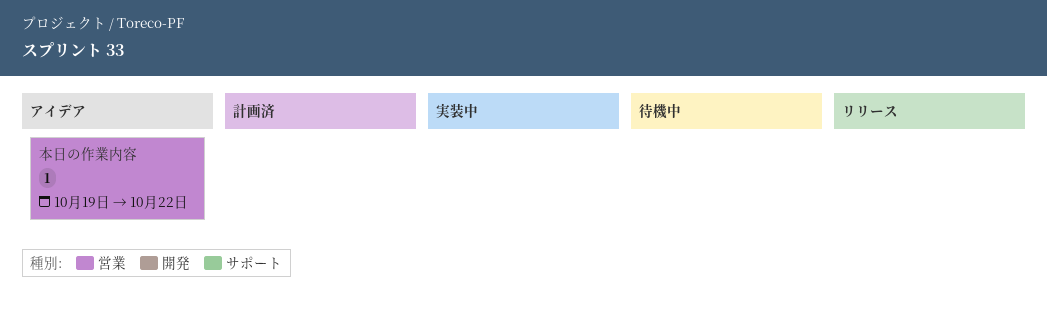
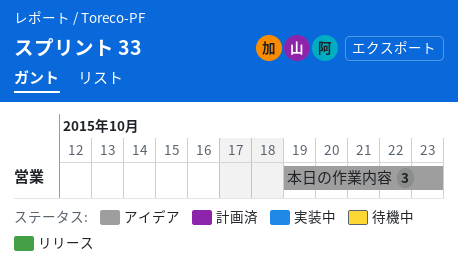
本日の作業内容, estimate: 1 -> 3
本日の作業内容, due: Oct 22 -> Oct 23

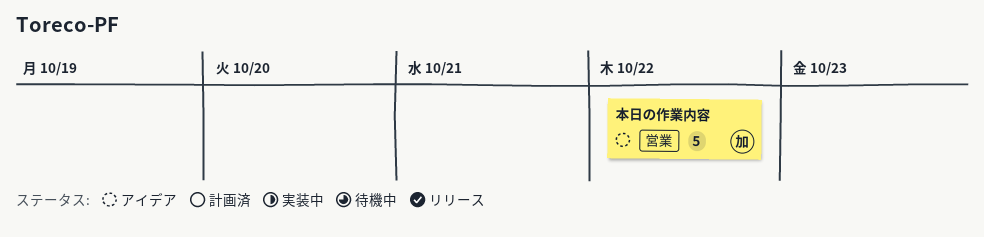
本日の作業内容, estimate: 3 -> 5
本日の作業内容, due: Oct 23 -> Oct 22

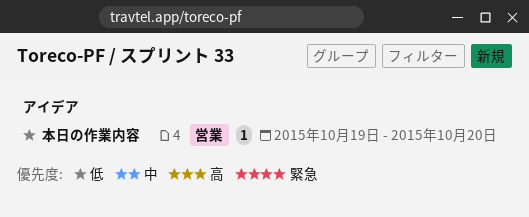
本日の作業内容, estimate: 5 -> 1
本日の作業内容, due: Oct 22 -> Oct 20

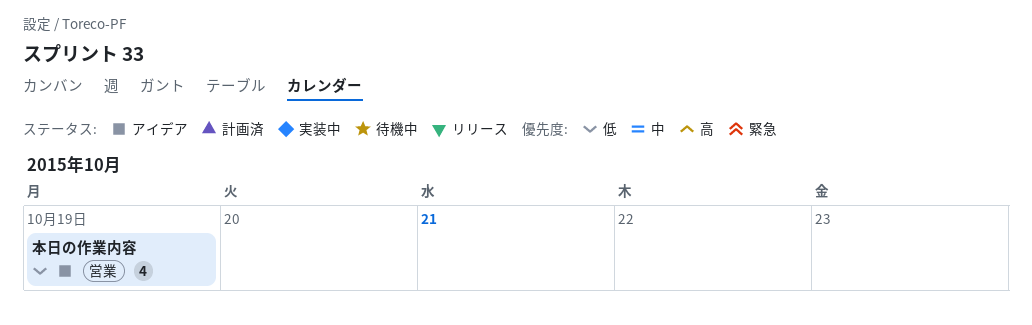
本日の作業内容, estimate: 1 -> 4
本日の作業内容, due: Oct 20 -> Oct 19

